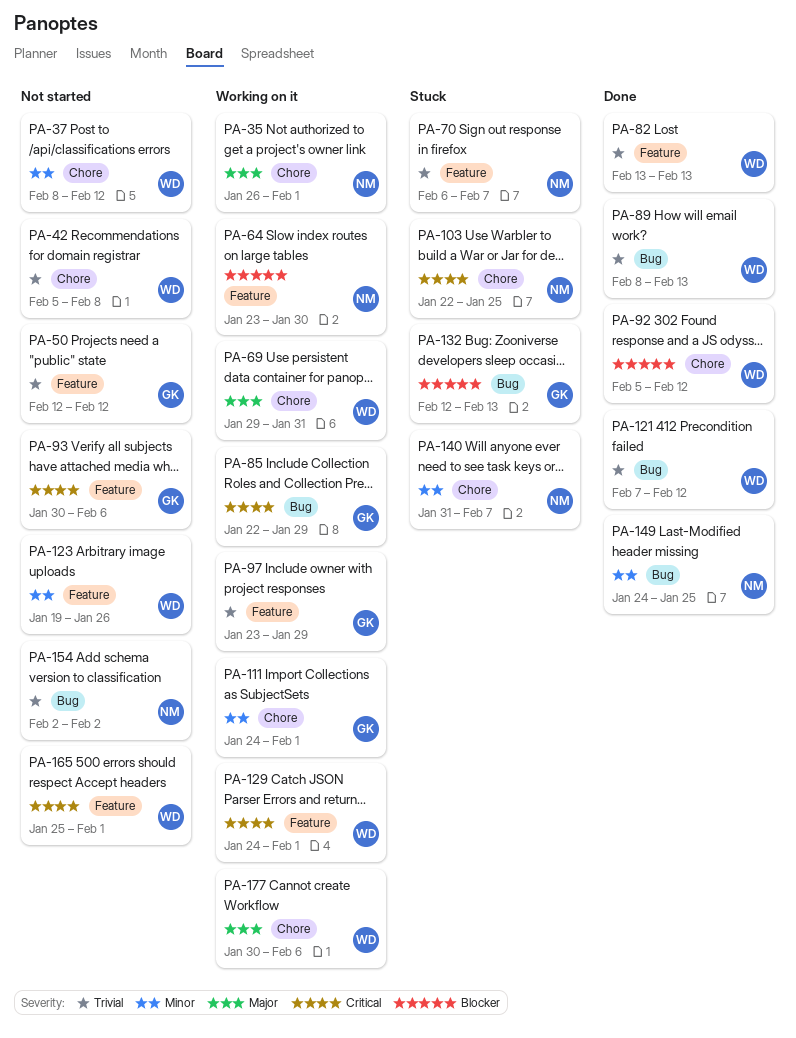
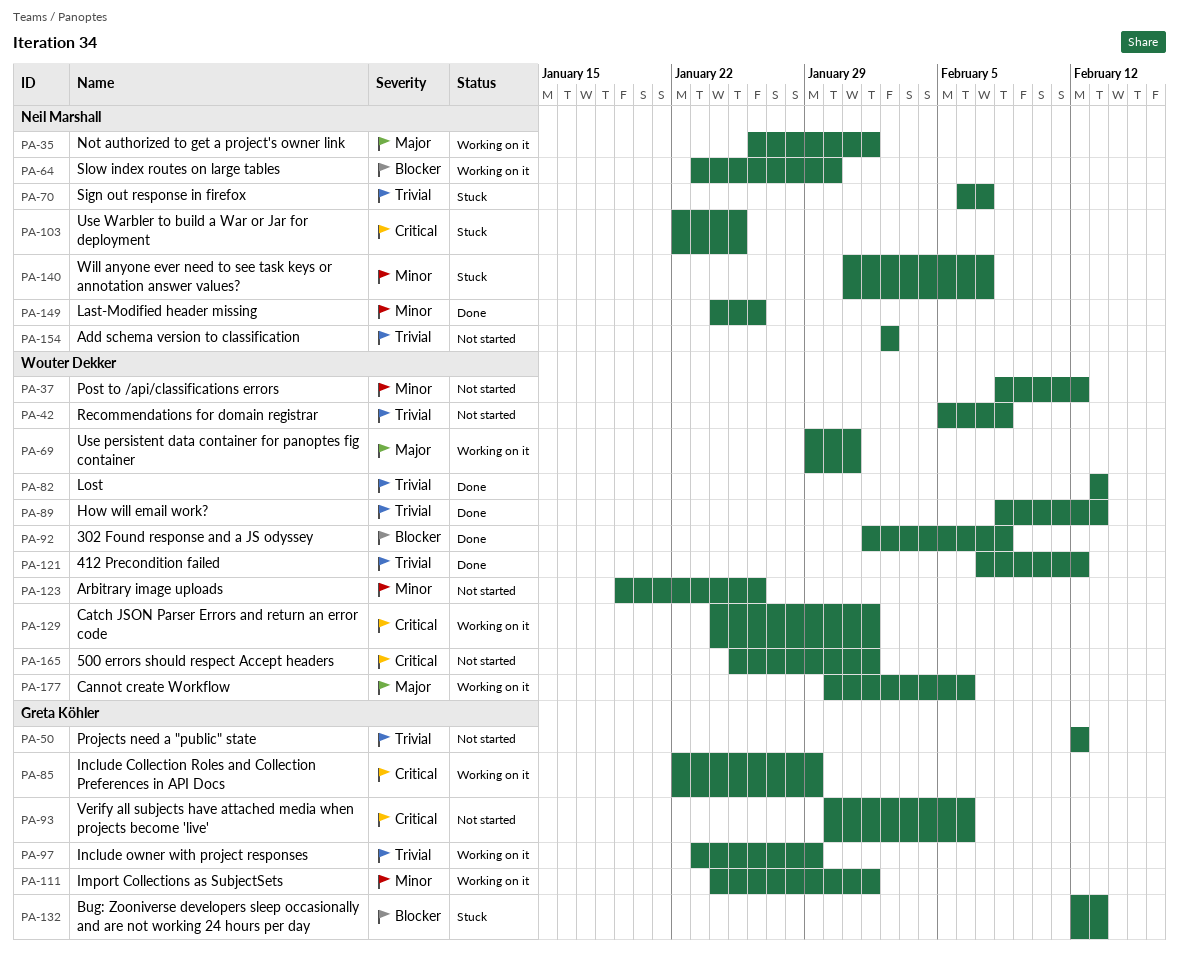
PA-92, start: Feb 5 -> Feb 1
PA-92, due: Feb 12 -> Feb 8
PA-149, due: Jan 25 -> Jan 26

